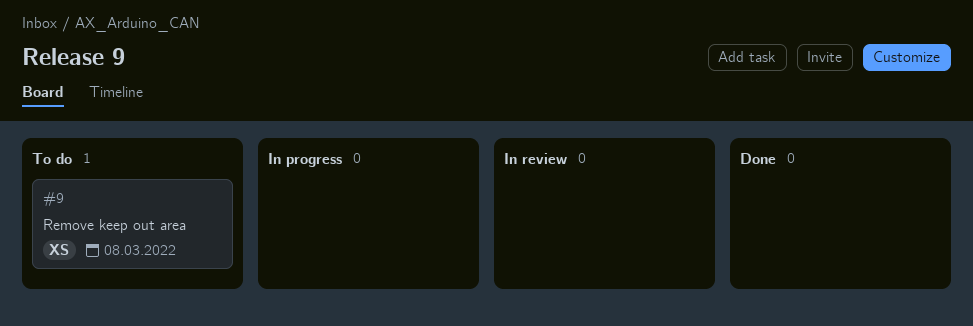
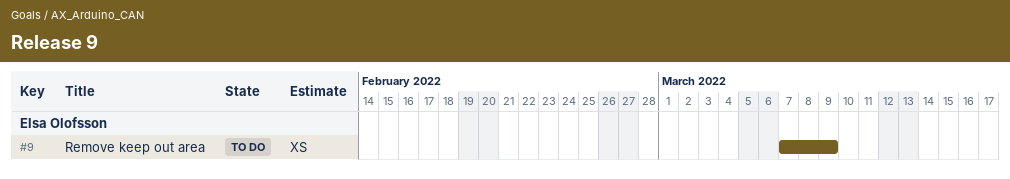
#9, due: Mar 8 -> Mar 9

